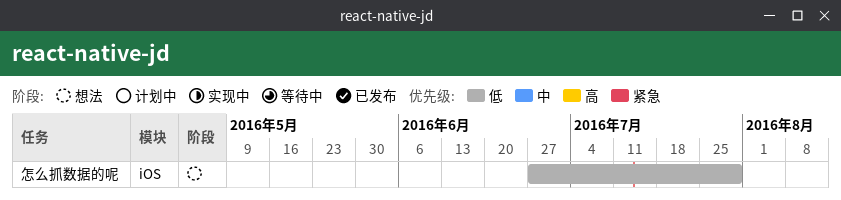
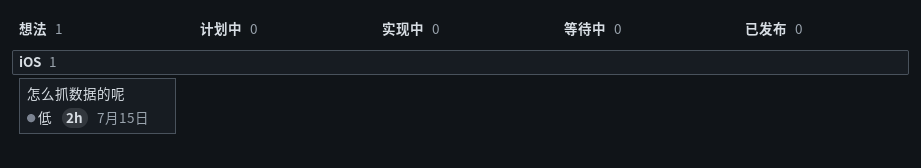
怎么抓数据的呢, due: Jul 29 -> Jul 15

